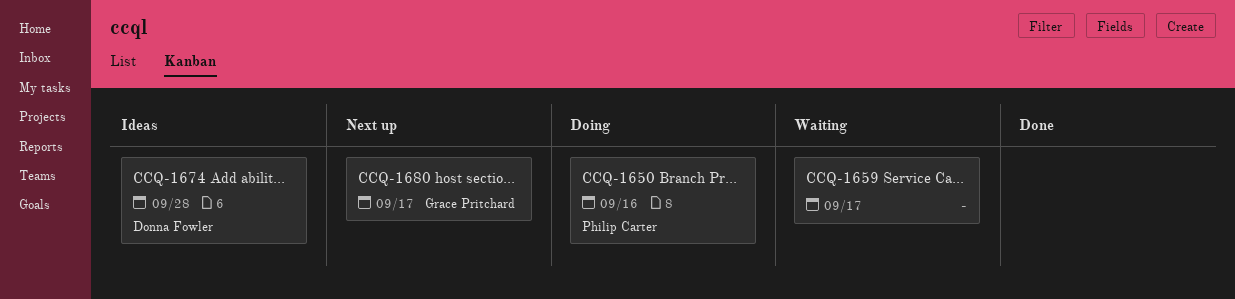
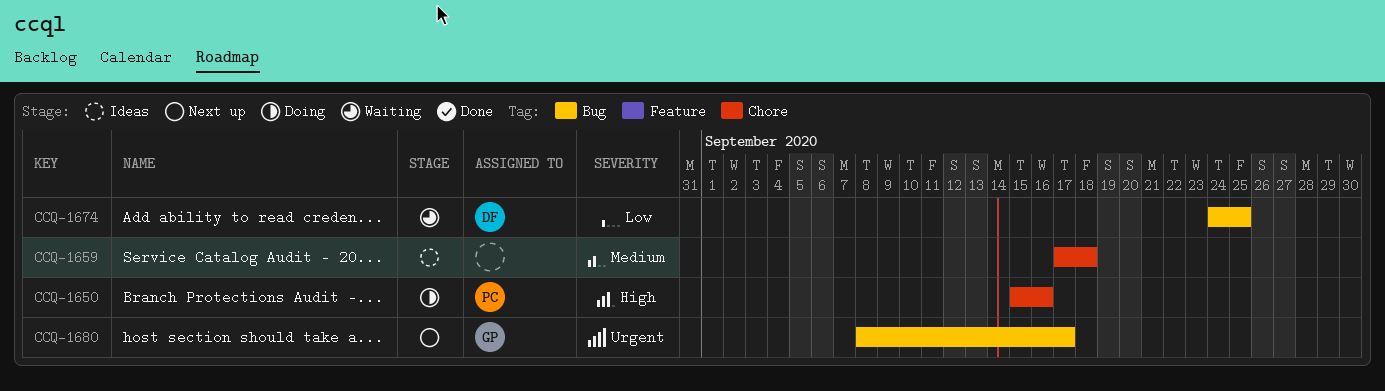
CCQ-1659, status: Waiting -> Ideas
CCQ-1659, due: Sep 17 -> Sep 18
CCQ-1674, status: Ideas -> Waiting
CCQ-1674, due: Sep 28 -> Sep 25

